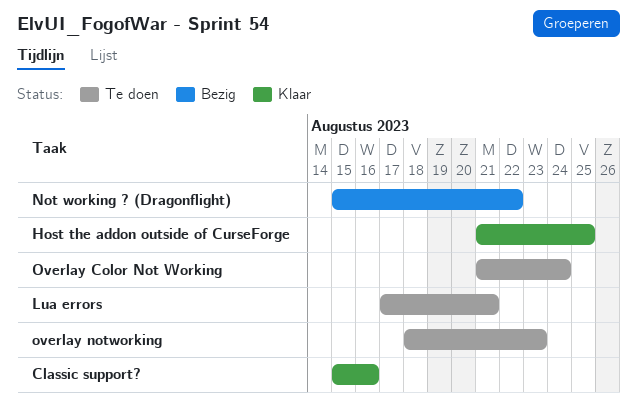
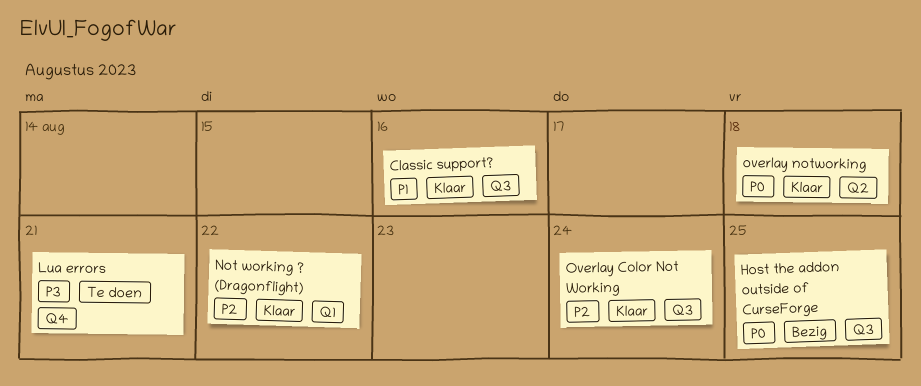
Host the addon outside of CurseForge, status: Klaar -> Bezig
Not working ? (Dragonflight), status: Bezig -> Klaar
Overlay Color Not Working, status: Te doen -> Klaar
overlay notworking, status: Te doen -> Klaar
overlay notworking, due: Aug 23 -> Aug 18

